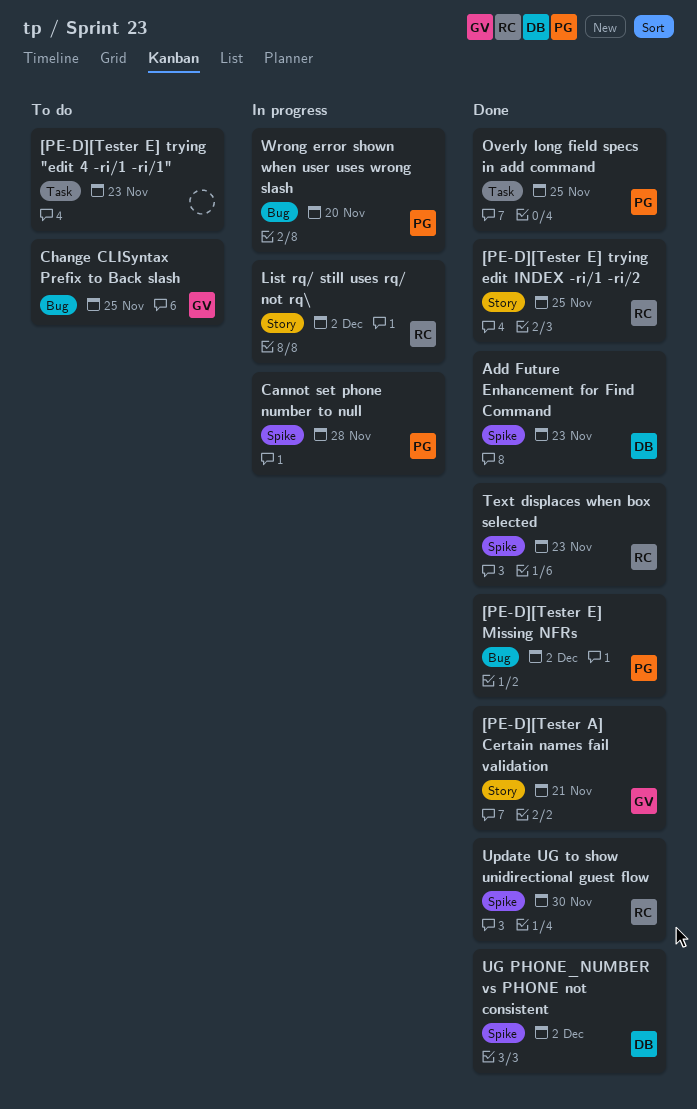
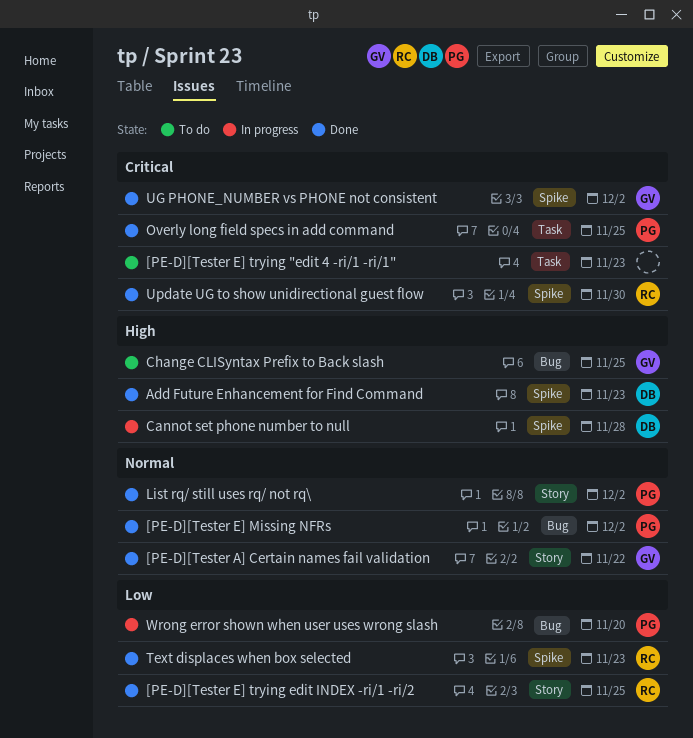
[PE-D][Tester A] Certain names fail validation, due: Nov 21 -> Nov 22
Cannot set phone number to null, owner: PG -> DB
List rq/ still uses rq/ not rq\, status: In progress -> Done
List rq/ still uses rq/ not rq\, owner: RC -> PG
UG PHONE_NUMBER vs PHONE not consistent, owner: DB -> GV

